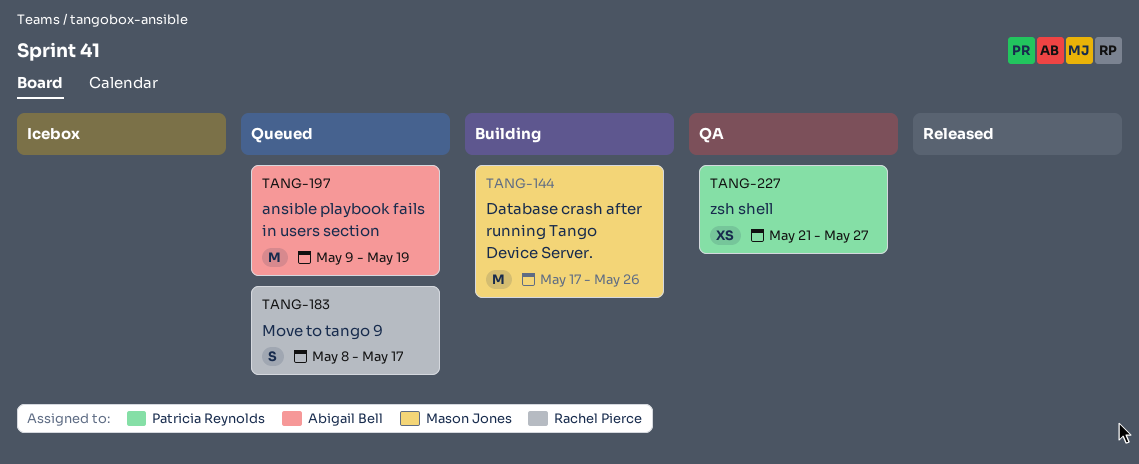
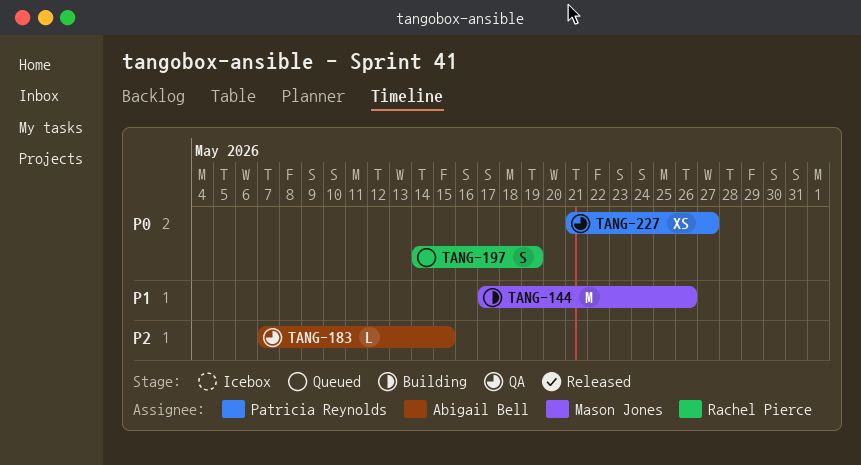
TANG-183, status: Queued -> QA
TANG-183, owner: Rachel Pierce -> Abigail Bell
TANG-183, estimate: S -> L
TANG-183, start: May 8 -> May 7
TANG-183, due: May 17 -> May 15
TANG-197, owner: Abigail Bell -> Rachel Pierce
TANG-197, estimate: M -> S
TANG-197, start: May 9 -> May 14

